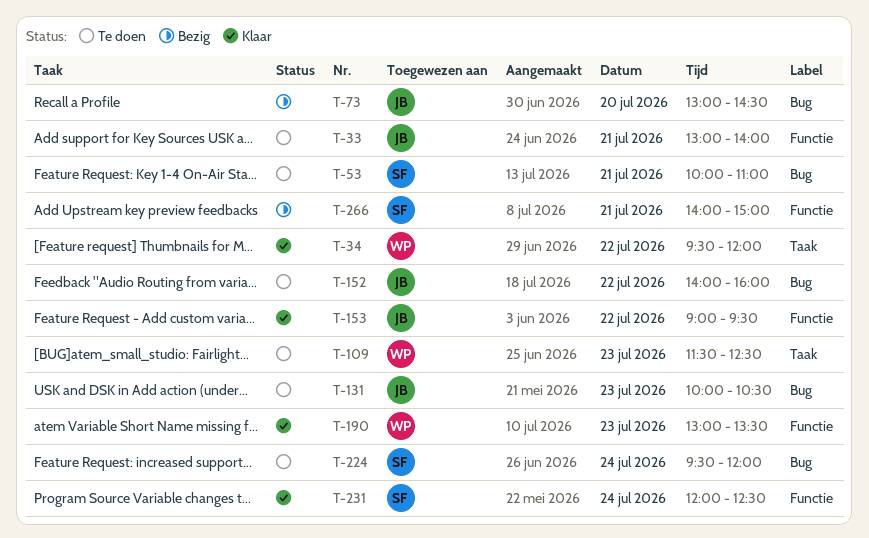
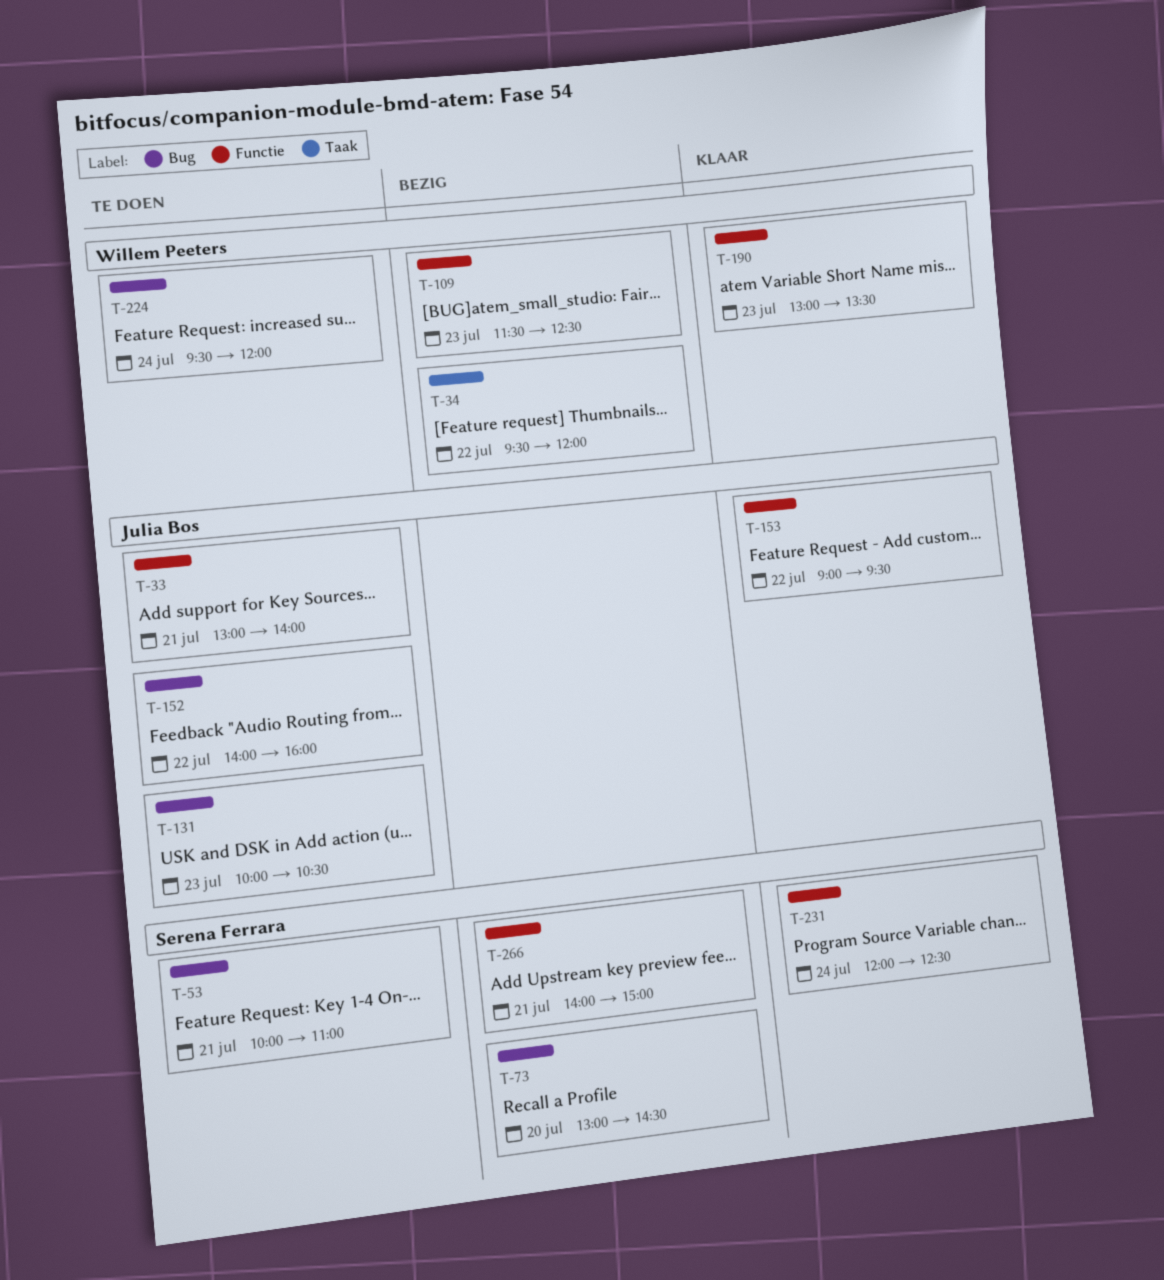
T-34, status: Klaar -> Bezig
T-73, owner: Julia Bos -> Serena Ferrara
T-109, status: Te doen -> Bezig
T-109, label: Taak -> Functie
T-224, owner: Serena Ferrara -> Willem Peeters

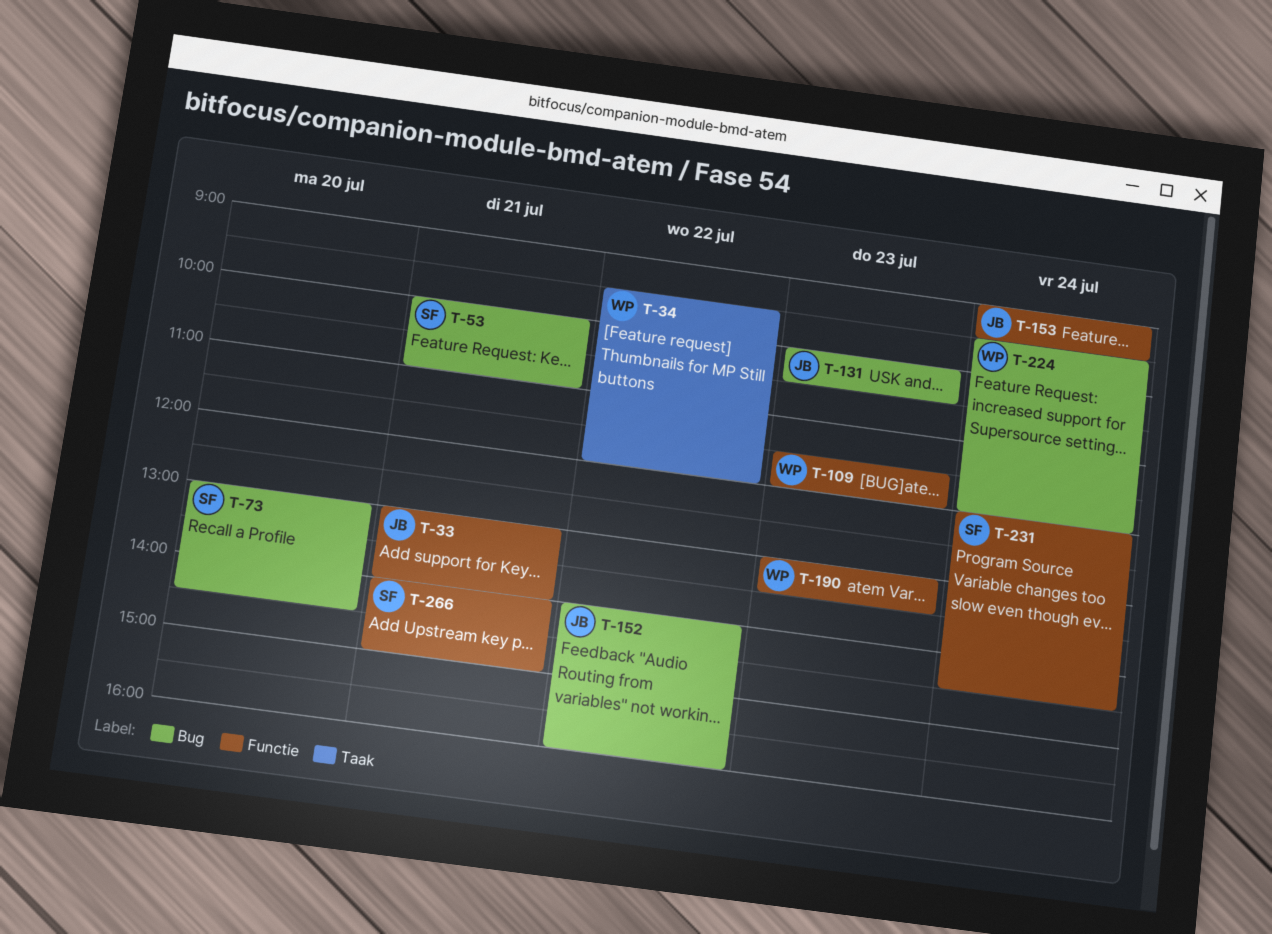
T-109, ends: 12:30 -> 12:00
T-153, day: Jul 22 -> Jul 24
T-231, ends: 12:30 -> 14:30

